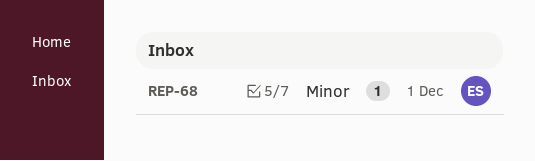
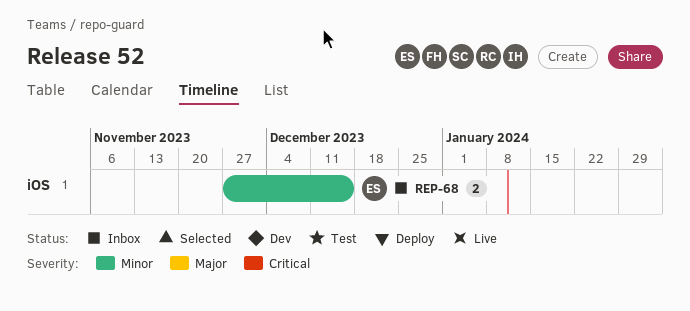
REP-68, estimate: 1 -> 2
REP-68, due: Dec 1 -> Dec 15

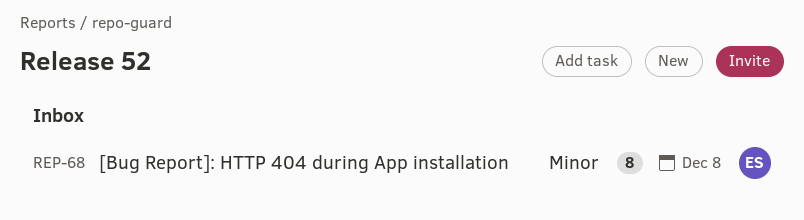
REP-68, estimate: 2 -> 8
REP-68, due: Dec 15 -> Dec 8

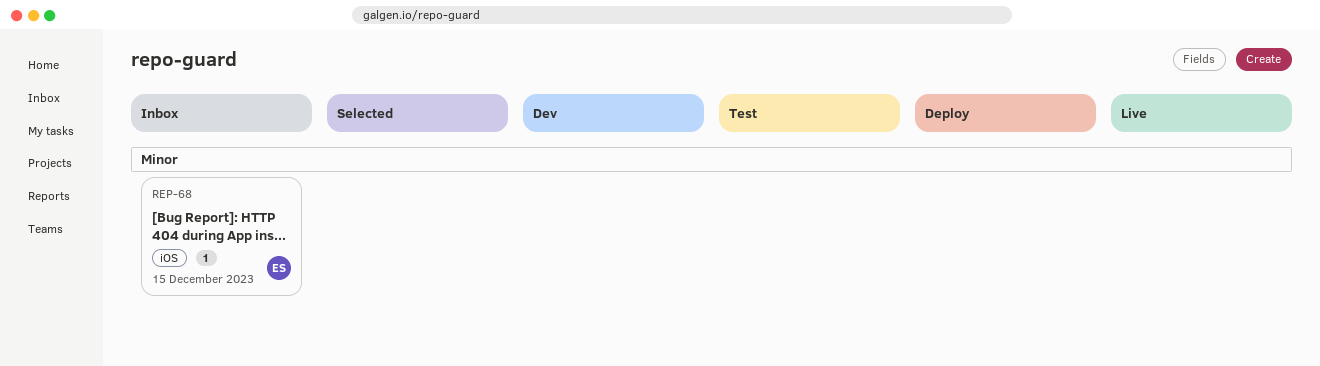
REP-68, estimate: 8 -> 1
REP-68, due: Dec 8 -> Dec 15

